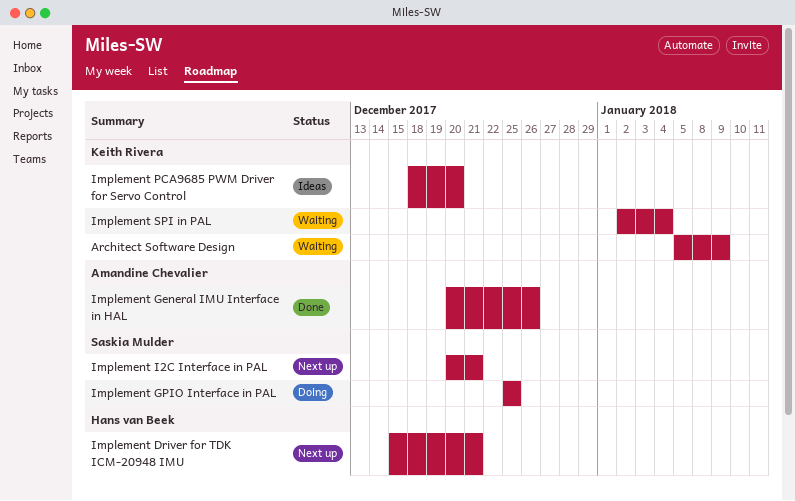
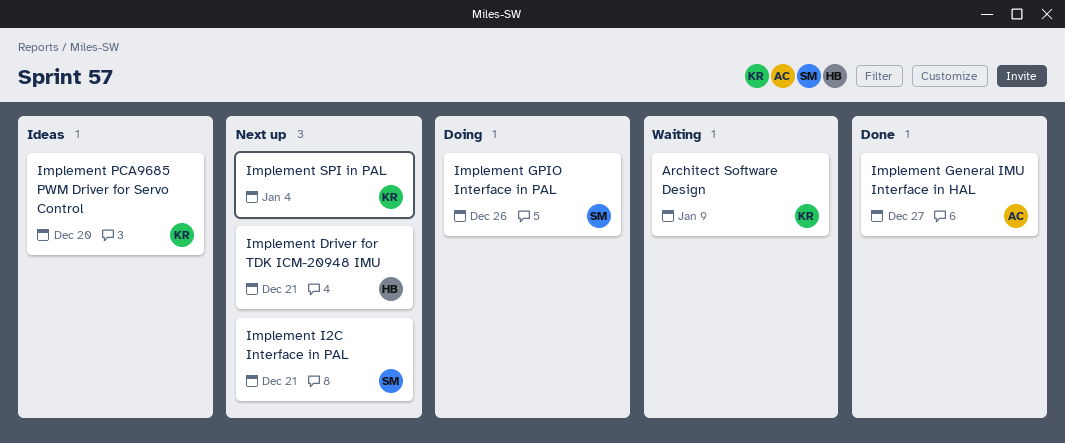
Implement General IMU Interface in HAL, due: Dec 26 -> Dec 27
Implement GPIO Interface in PAL, due: Dec 25 -> Dec 26
Implement SPI in PAL, status: Waiting -> Next up

